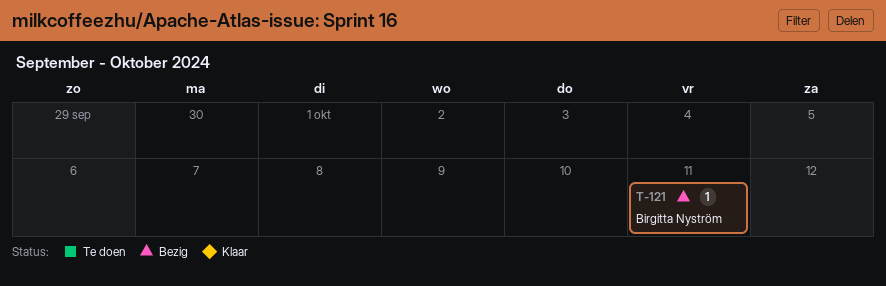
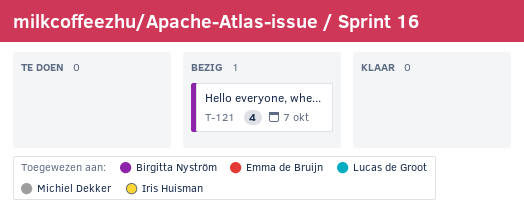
T-121, estimate: 1 -> 4
T-121, due: Oct 11 -> Oct 7

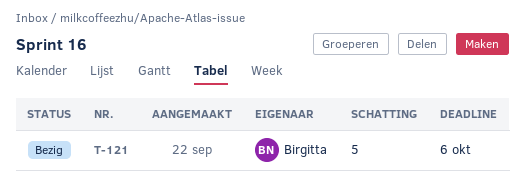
T-121, estimate: 4 -> 5
T-121, due: Oct 7 -> Oct 6

